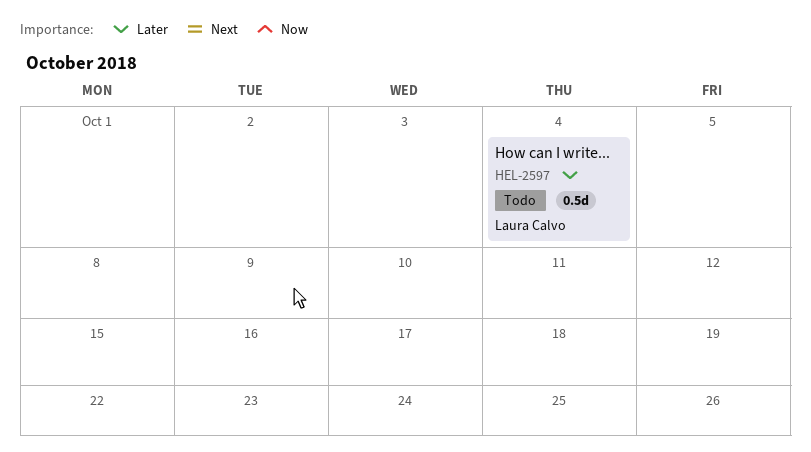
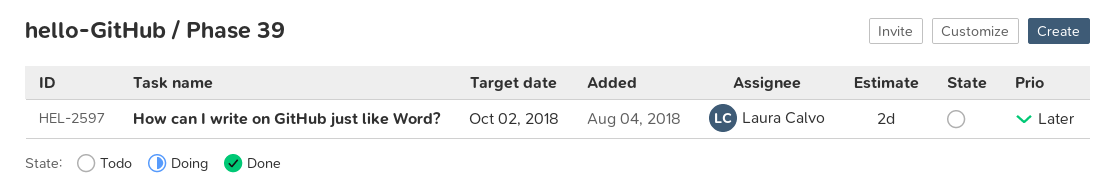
HEL-2597, estimate: 0.5d -> 2d
HEL-2597, due: Oct 4 -> Oct 2

